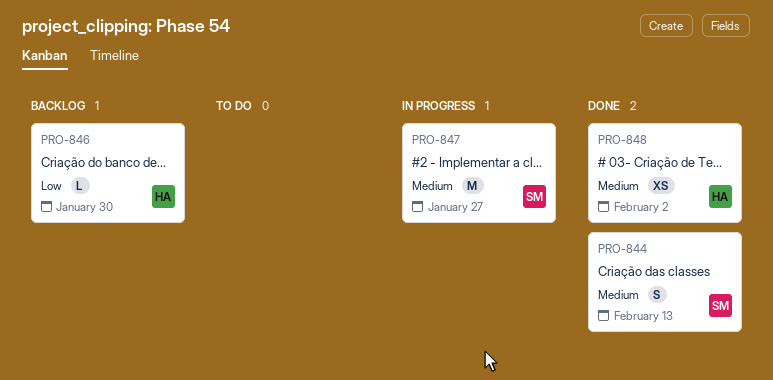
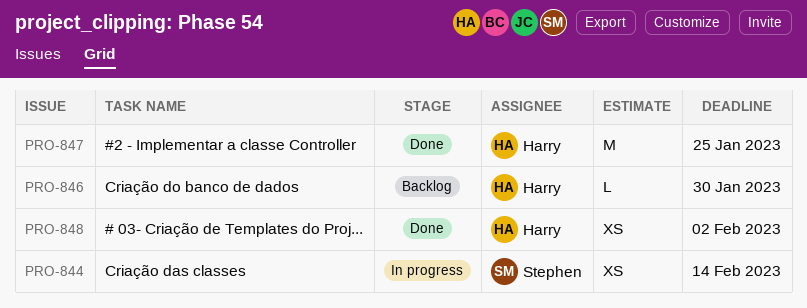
PRO-844, status: Done -> In progress
PRO-844, estimate: S -> XS
PRO-844, due: Feb 13 -> Feb 14
PRO-847, status: In progress -> Done
PRO-847, owner: Stephen -> Harry
PRO-847, due: Jan 27 -> Jan 25

